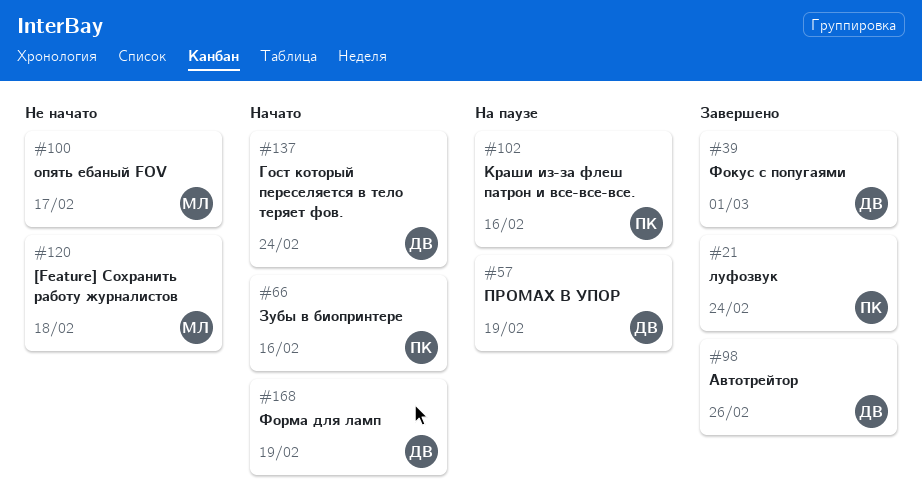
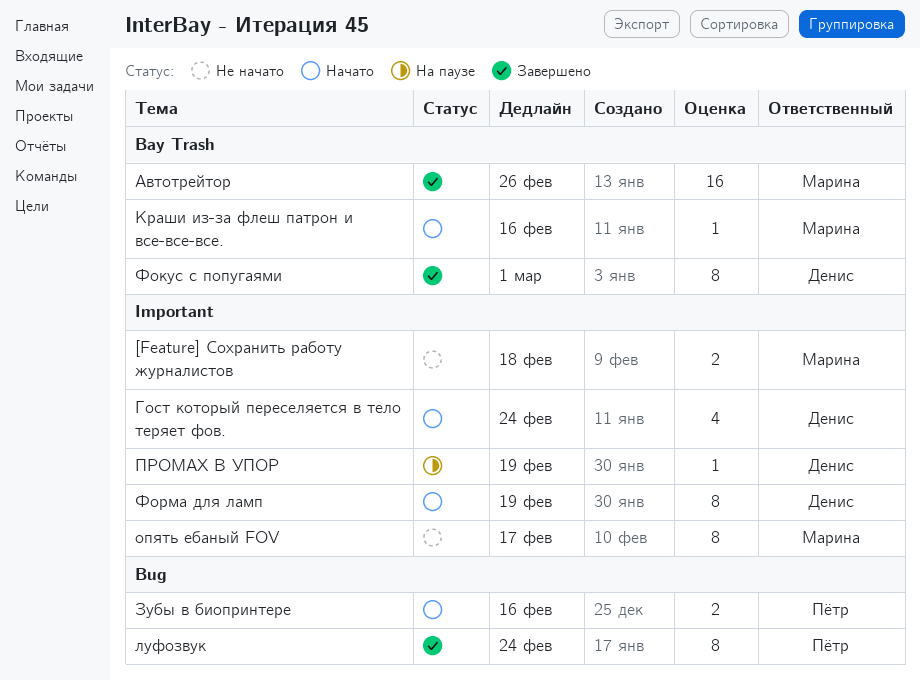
Автотрейтор, owner: Денис -> Марина
Краши из-за флеш патрон и все-все-все., status: На паузе -> Начато
Краши из-за флеш патрон и все-все-все., owner: Пётр -> Марина

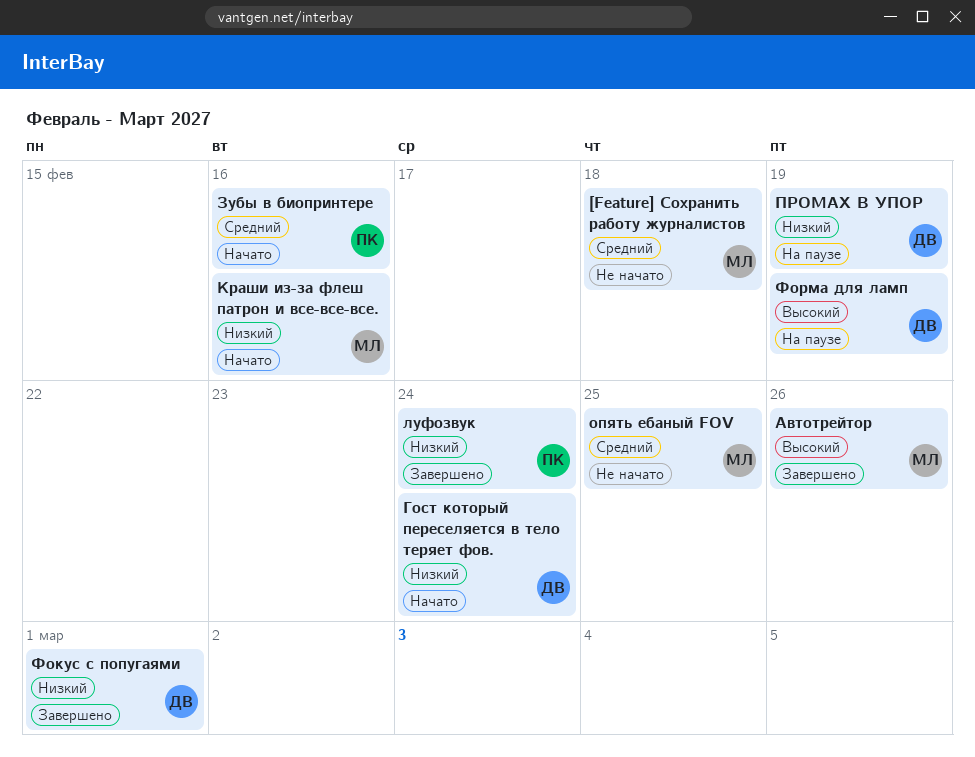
опять ебаный FOV, due: Feb 17 -> Feb 25
Форма для ламп, status: Начато -> На паузе

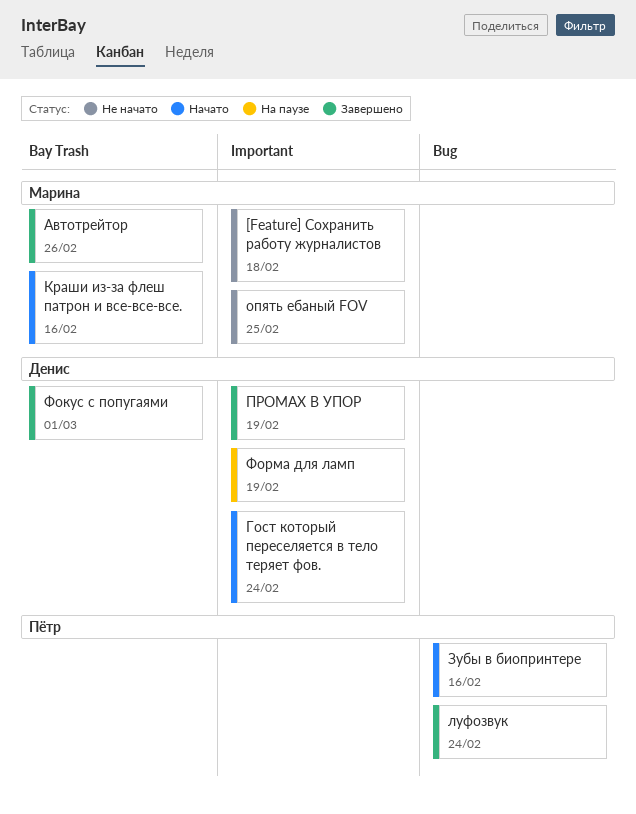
ПРОМАХ В УПОР, status: На паузе -> Завершено

